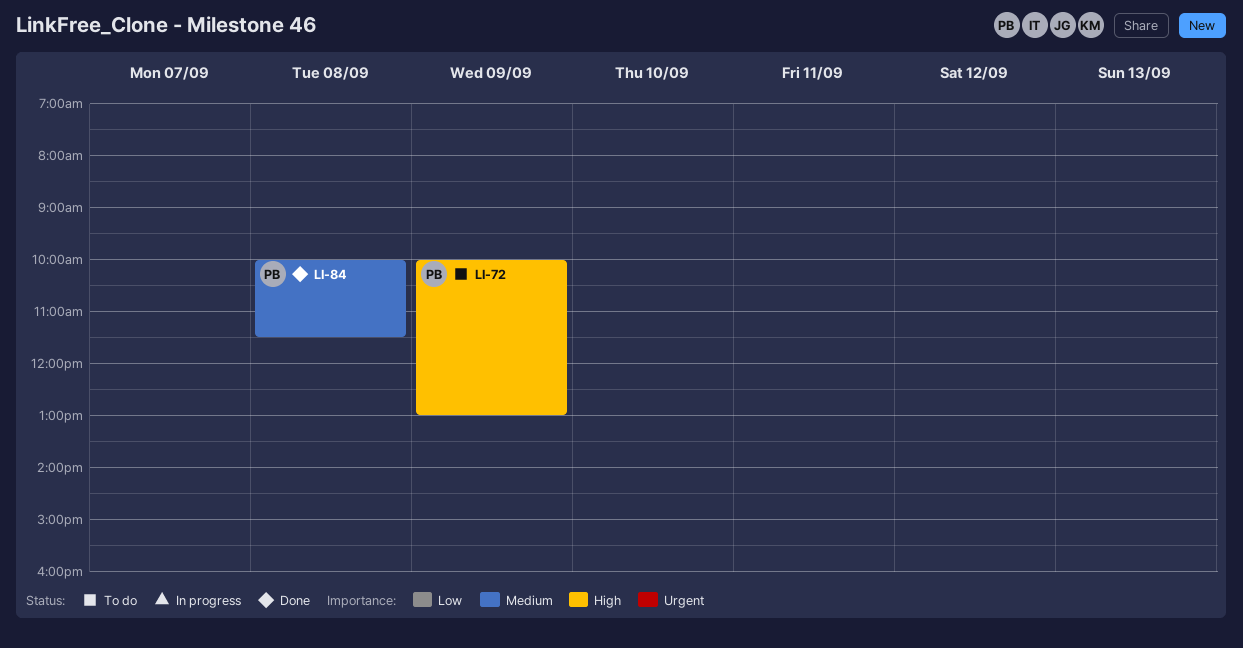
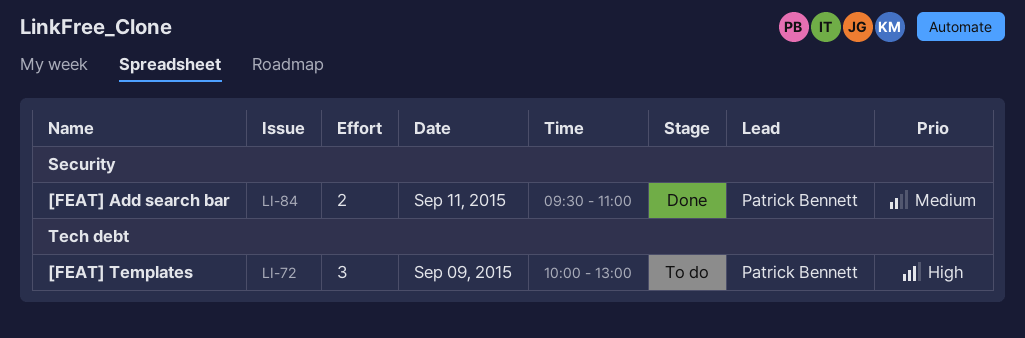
LI-84, day: Sep 8 -> Sep 11
LI-84, begins: 10:00 -> 09:30
LI-84, ends: 11:30 -> 11:00

